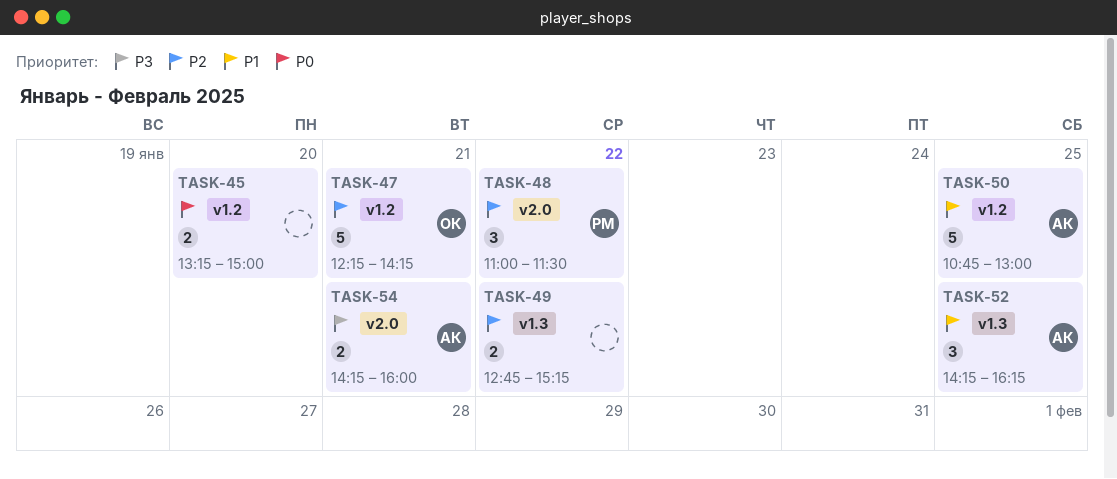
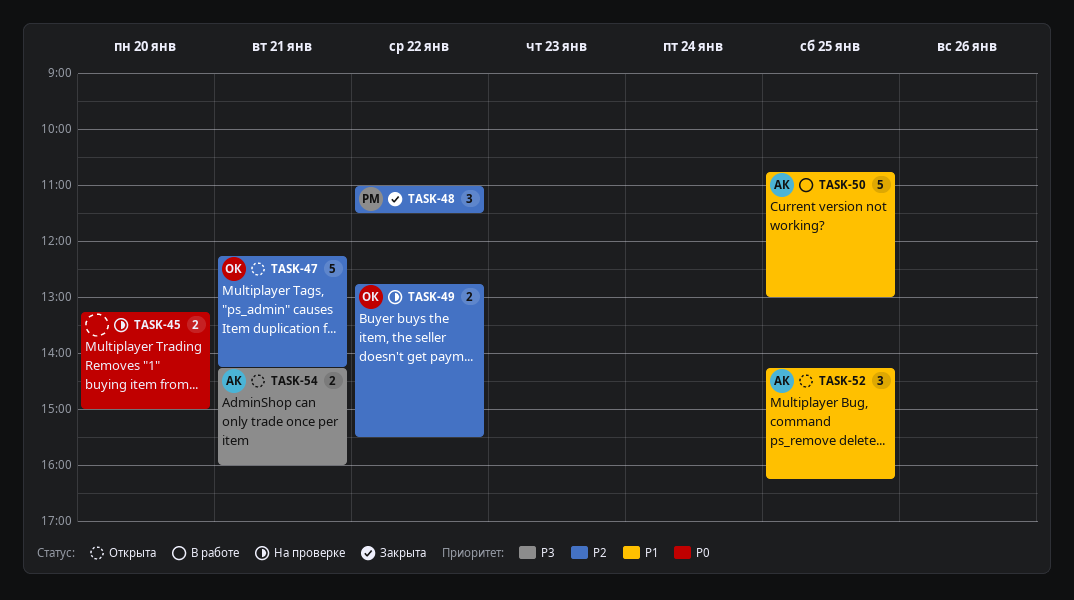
TASK-49, owner: none -> ОК
TASK-49, ends: 15:15 -> 15:30

